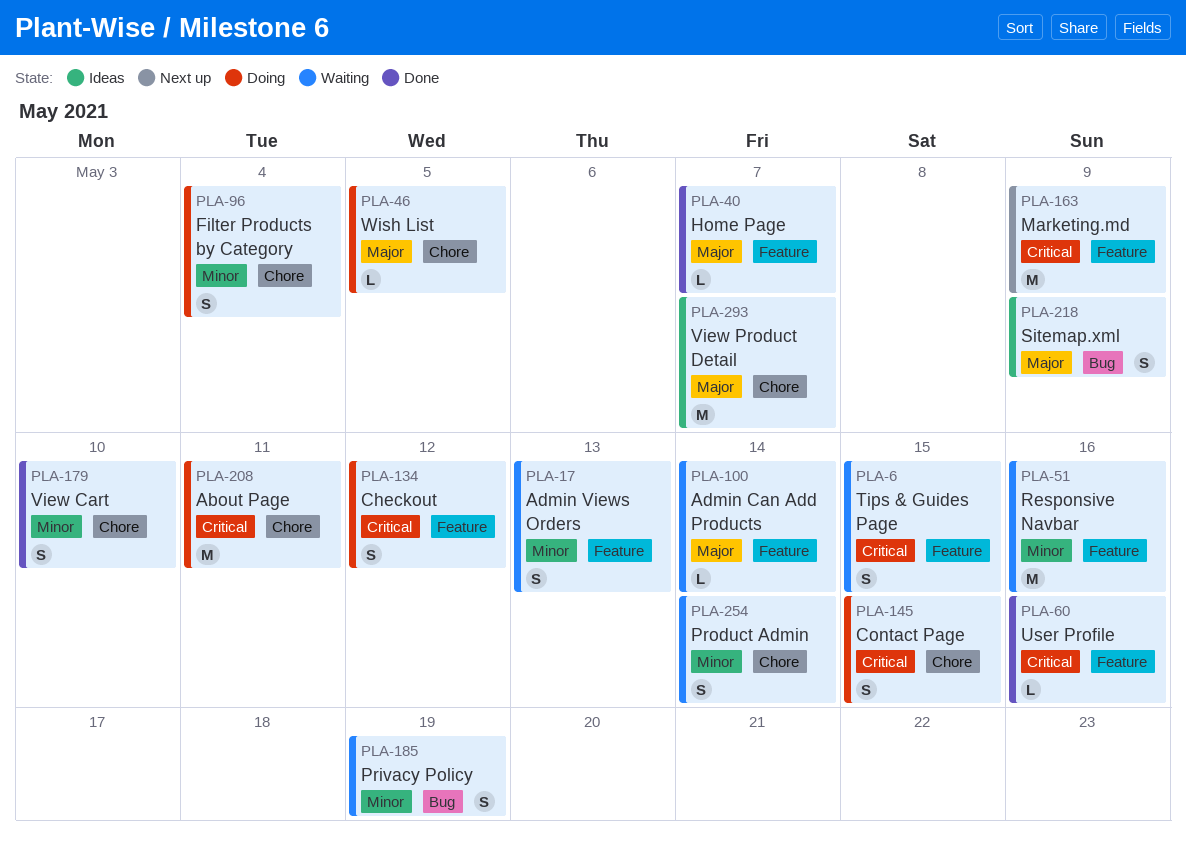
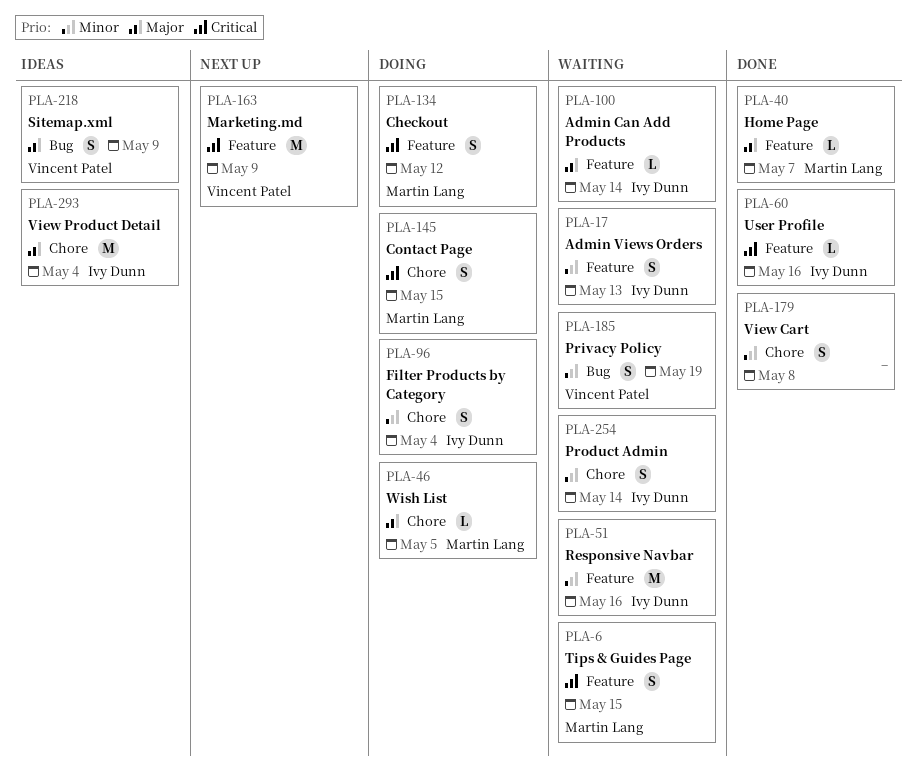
PLA-179, due: May 10 -> May 8
PLA-208: present -> none
PLA-293, due: May 7 -> May 4

